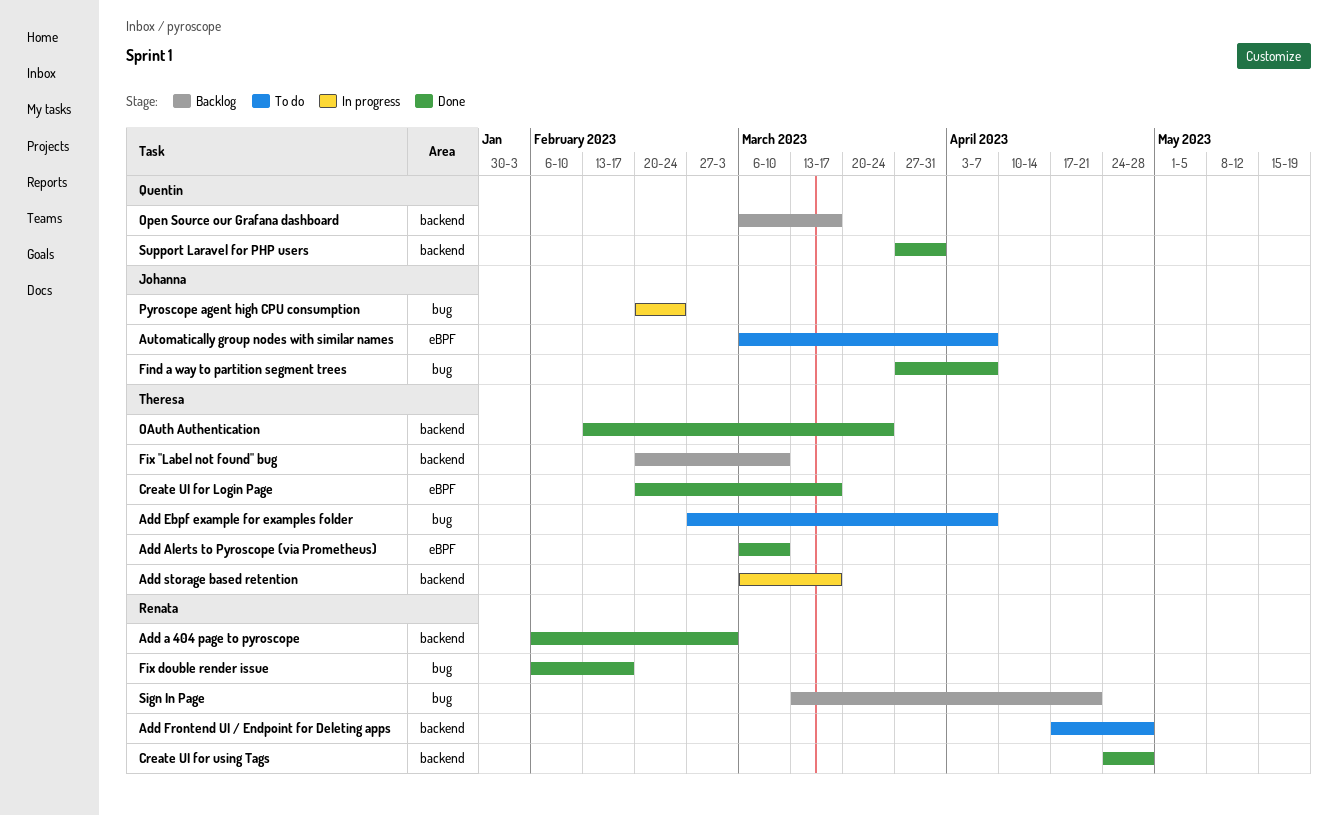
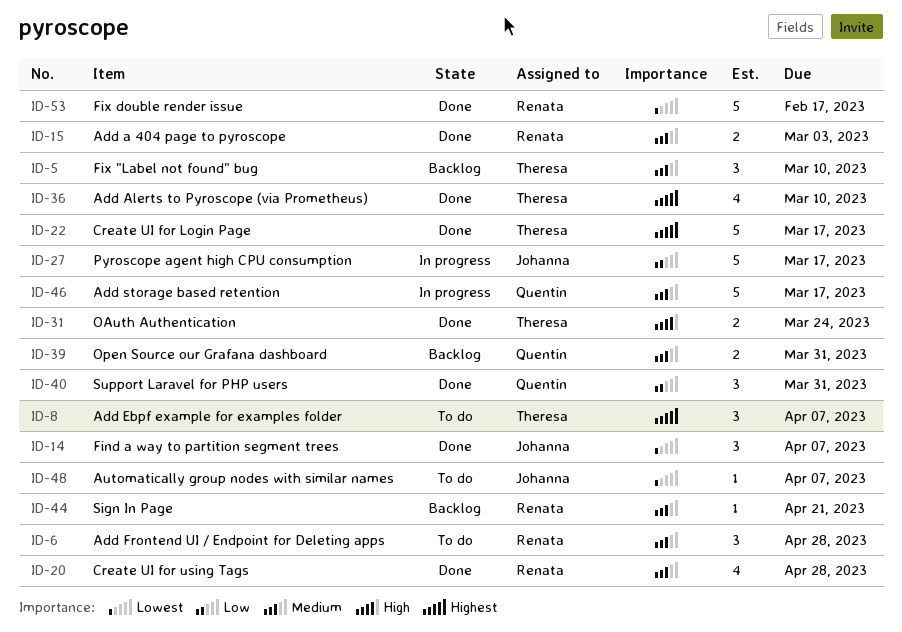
Add storage based retention, owner: Theresa -> Quentin
Open Source our Grafana dashboard, due: Mar 17 -> Mar 31
Pyroscope agent high CPU consumption, due: Feb 24 -> Mar 17

